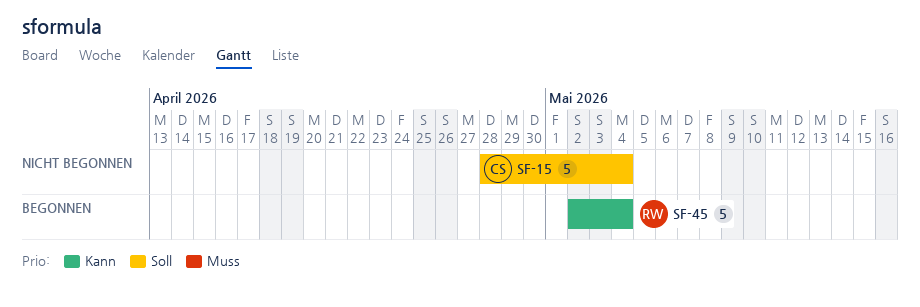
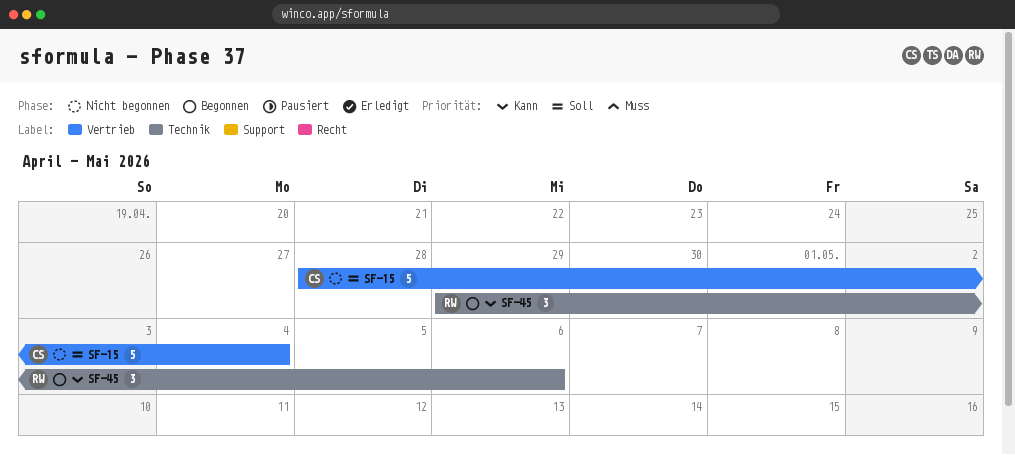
SF-45, estimate: 5 -> 3
SF-45, start: May 2 -> Apr 29
SF-45, due: May 4 -> May 6

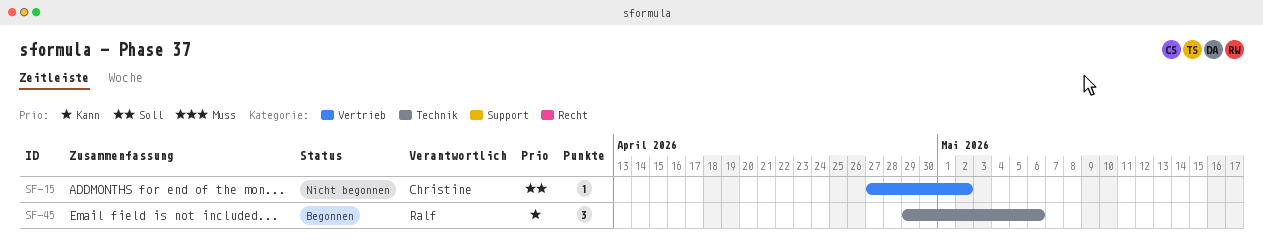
SF-15, estimate: 5 -> 1
SF-15, start: Apr 28 -> Apr 27
SF-15, due: May 4 -> May 2

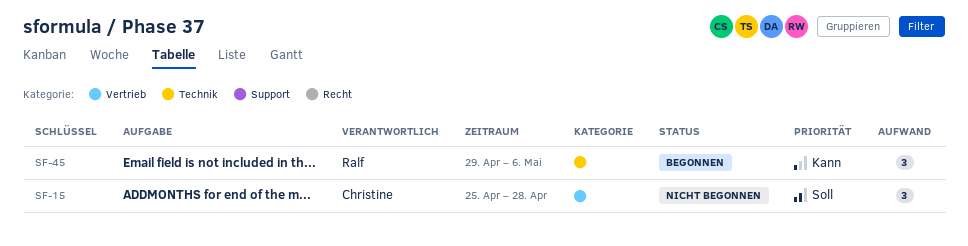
SF-15, estimate: 1 -> 3
SF-15, start: Apr 27 -> Apr 25
SF-15, due: May 2 -> Apr 28

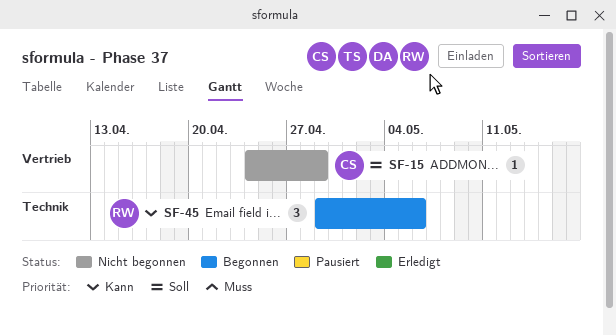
SF-15, estimate: 3 -> 1
SF-15, start: Apr 25 -> Apr 24
SF-15, due: Apr 28 -> Apr 29

